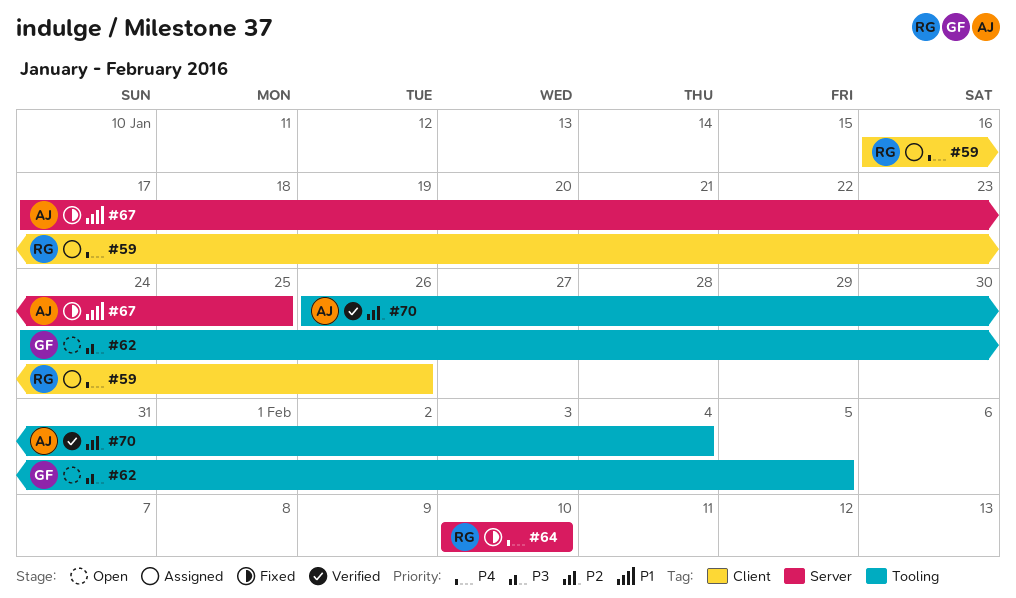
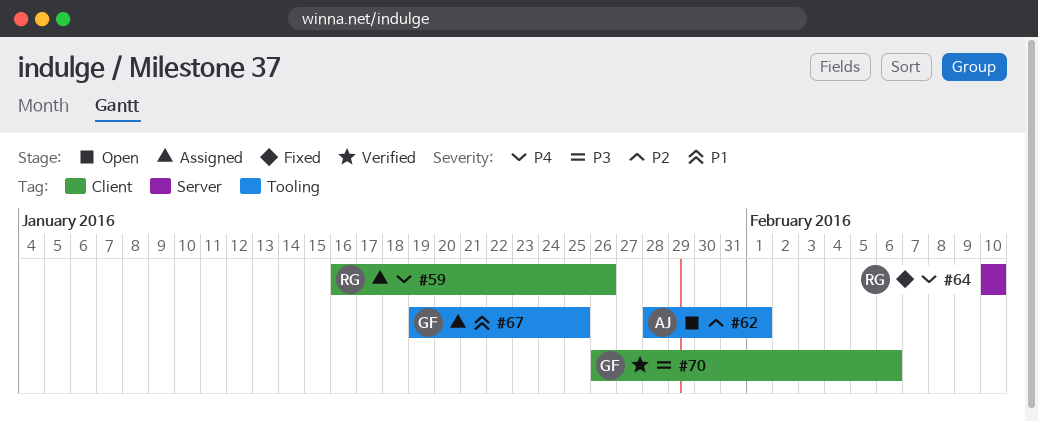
#62, owner: GF -> AJ
#62, priority: P3 -> P2
#62, start: Jan 24 -> Jan 28
#62, due: Feb 5 -> Feb 1
#67, status: Fixed -> Assigned
#67, owner: AJ -> GF
#67, label: Server -> Tooling
#67, start: Jan 17 -> Jan 19
#70, owner: AJ -> GF
#70, priority: P2 -> P3
#70, label: Tooling -> Client
#70, due: Feb 4 -> Feb 6

